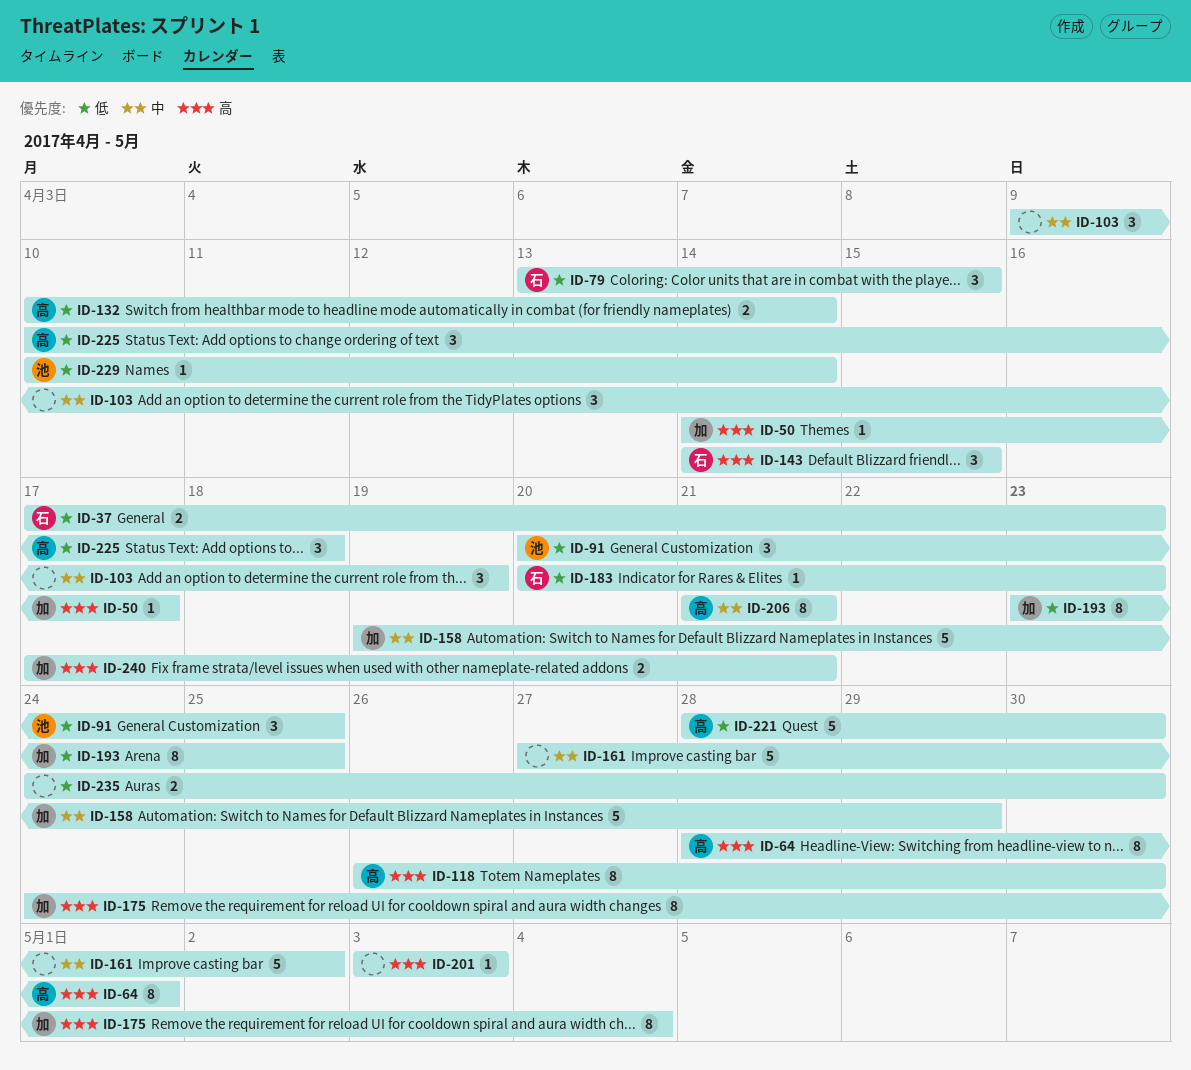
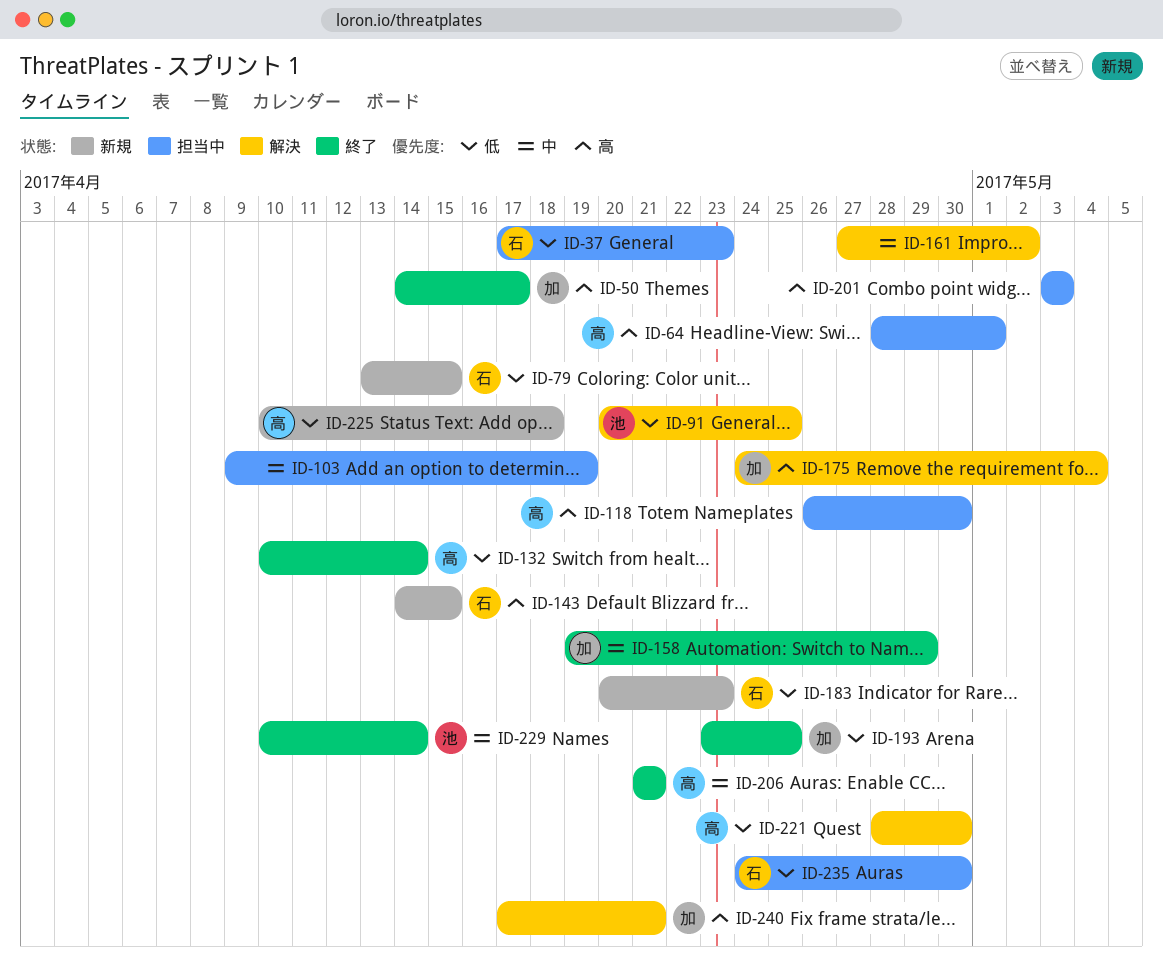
ID-229, priority: 低 -> 中
ID-235, owner: none -> 石

